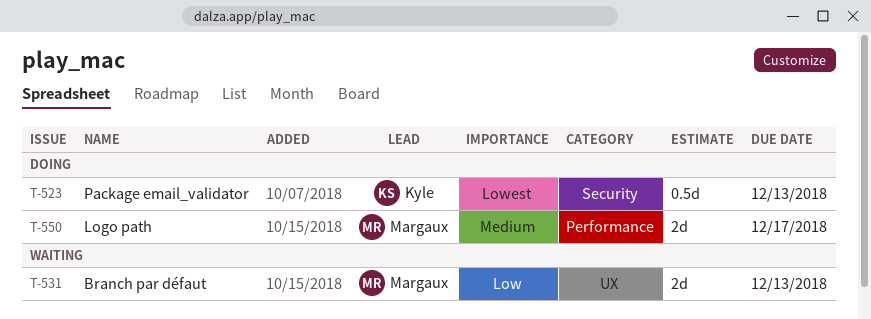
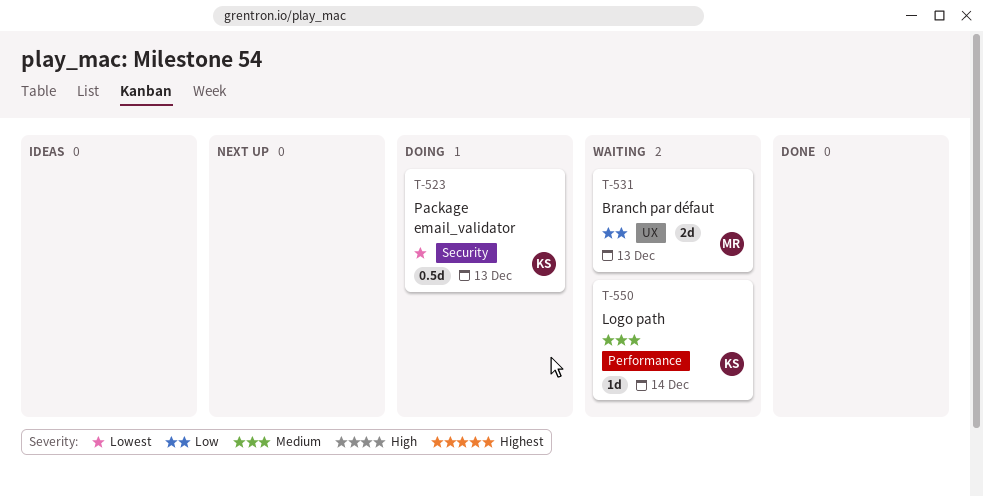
T-550, status: Doing -> Waiting
T-550, owner: Margaux -> Kyle
T-550, estimate: 2d -> 1d
T-550, due: Dec 17 -> Dec 14

